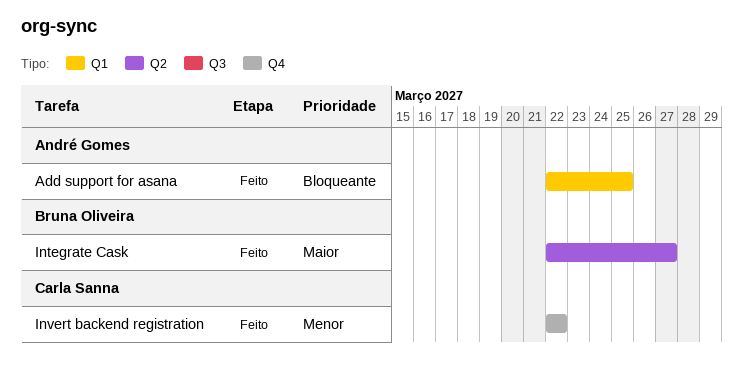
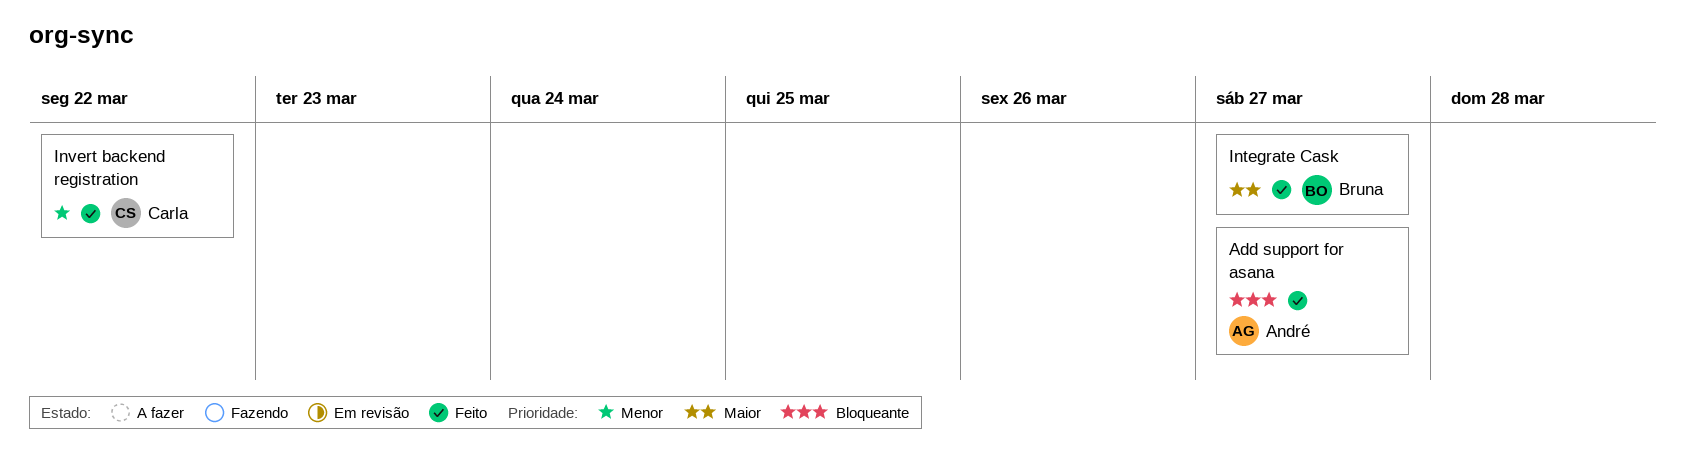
Add support for asana, due: Mar 25 -> Mar 27

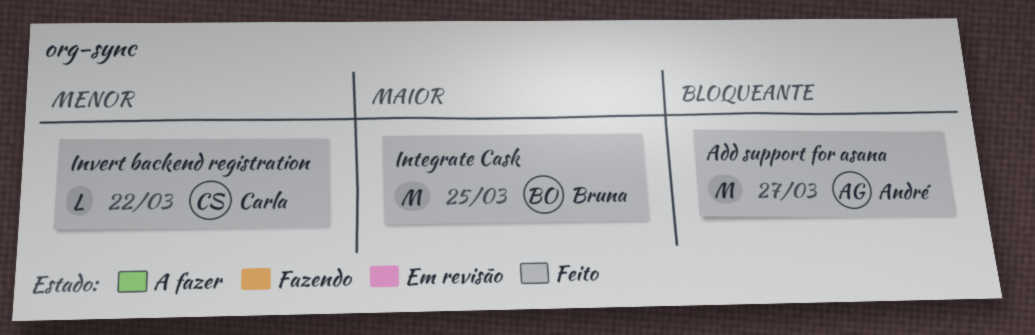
Integrate Cask, due: Mar 27 -> Mar 25

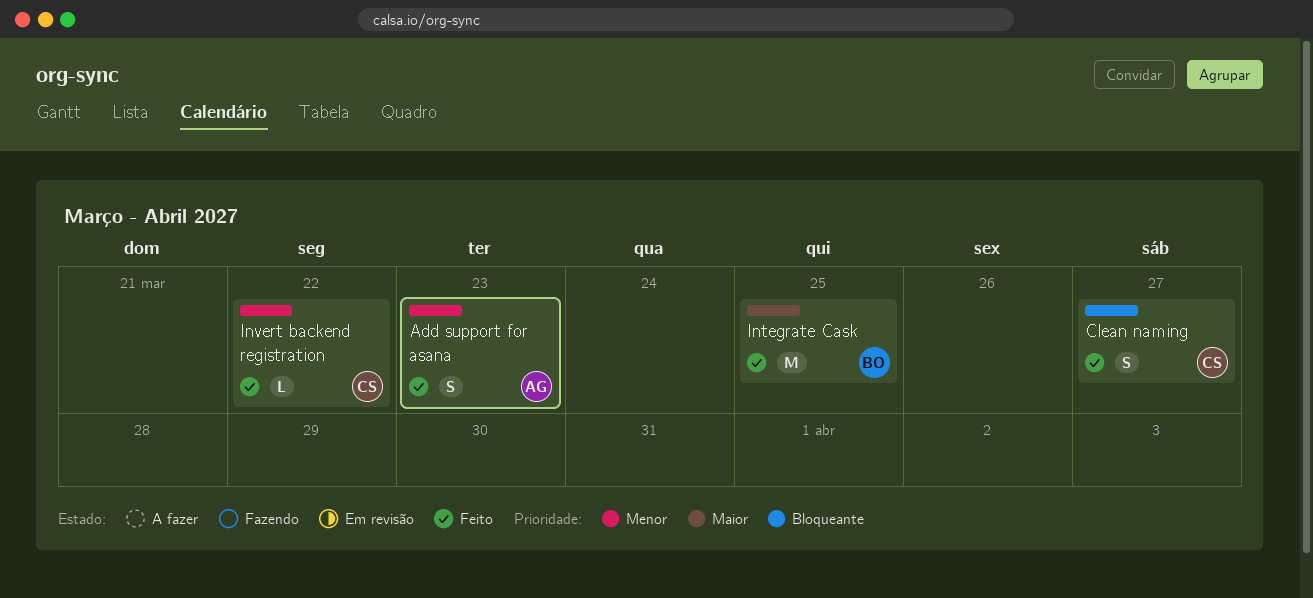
Add support for asana, priority: Bloqueante -> Menor
Add support for asana, estimate: M -> S
Add support for asana, due: Mar 27 -> Mar 23
Clean naming: none -> present

